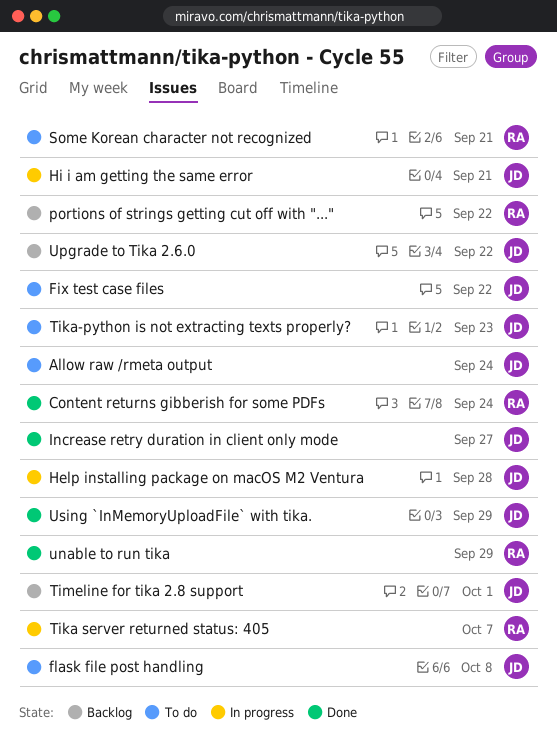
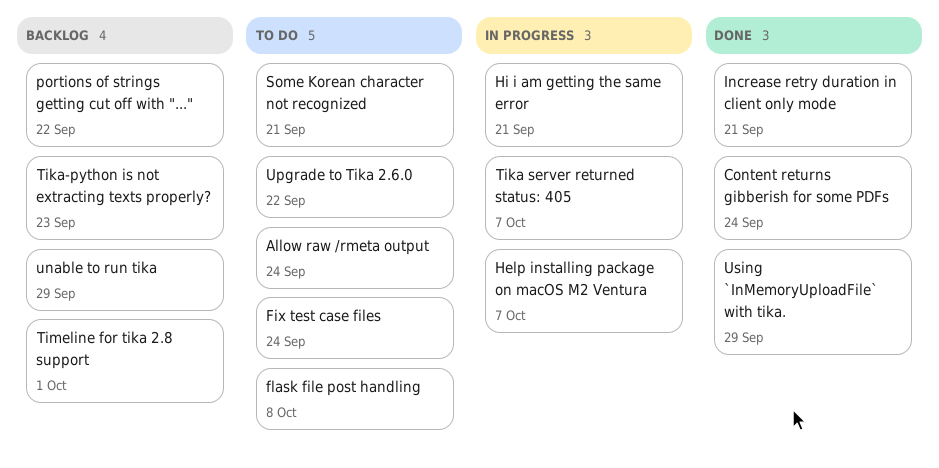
Fix test case files, due: Sep 22 -> Sep 24
Help installing package on macOS M2 Ventura, due: Sep 28 -> Oct 7
Increase retry duration in client only mode, due: Sep 27 -> Sep 21
Tika-python is not extracting texts properly?, status: To do -> Backlog
unable to run tika, status: Done -> Backlog
Upgrade to Tika 2.6.0, status: Backlog -> To do

